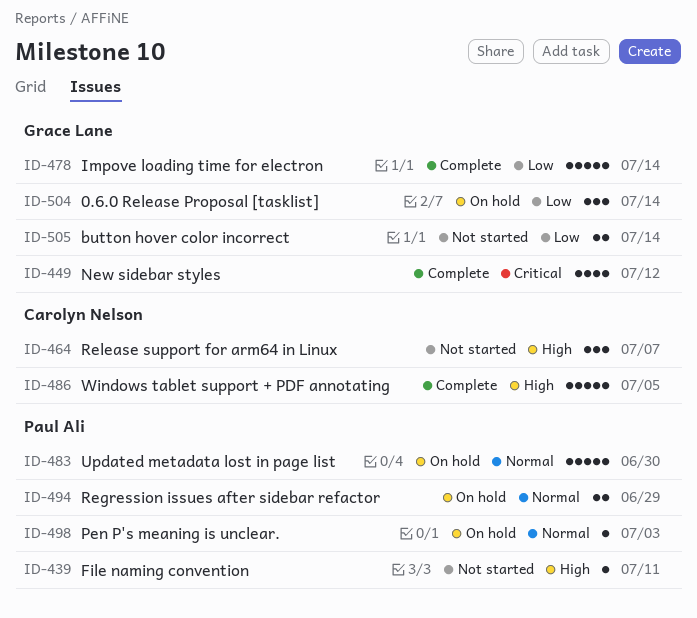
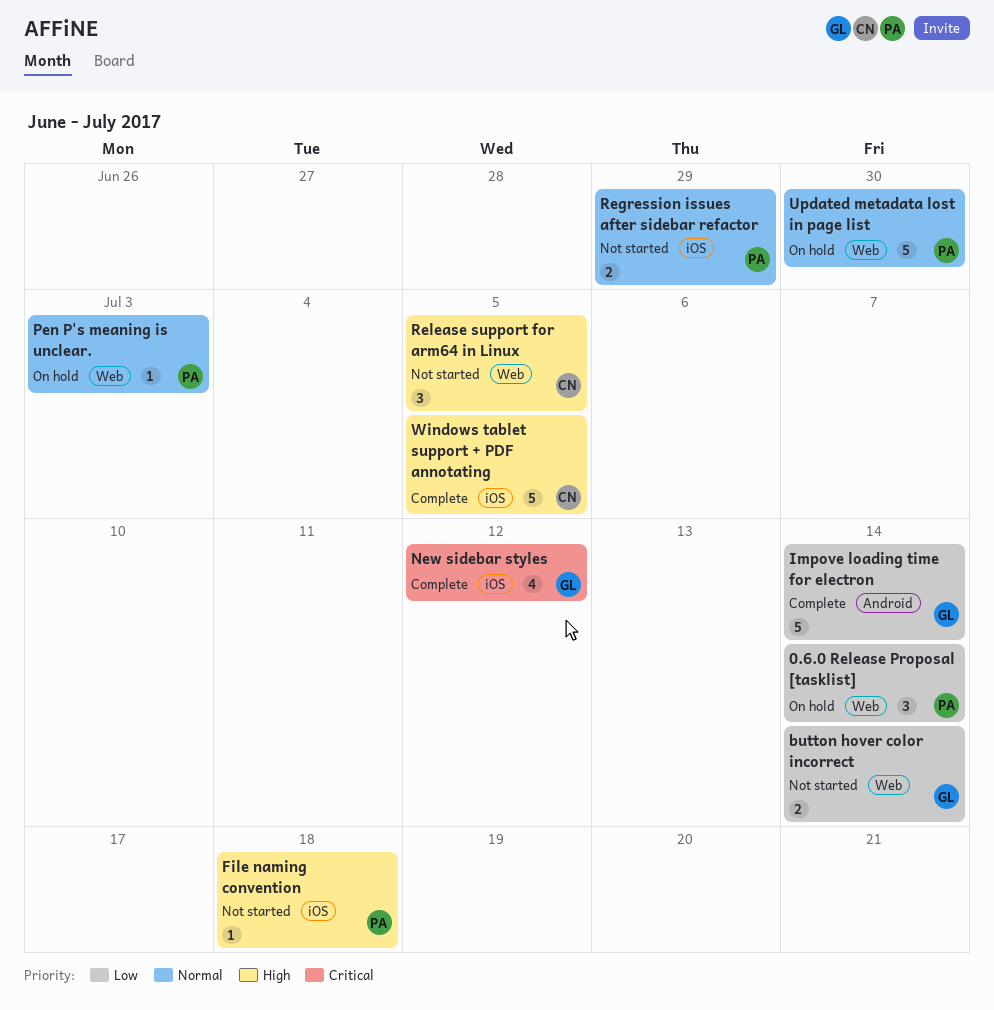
0.6.0 Release Proposal [tasklist], owner: Grace Lane -> Paul Ali
File naming convention, due: Jul 11 -> Jul 18
Regression issues after sidebar refactor, status: On hold -> Not started
Release support for arm64 in Linux, due: Jul 7 -> Jul 5

